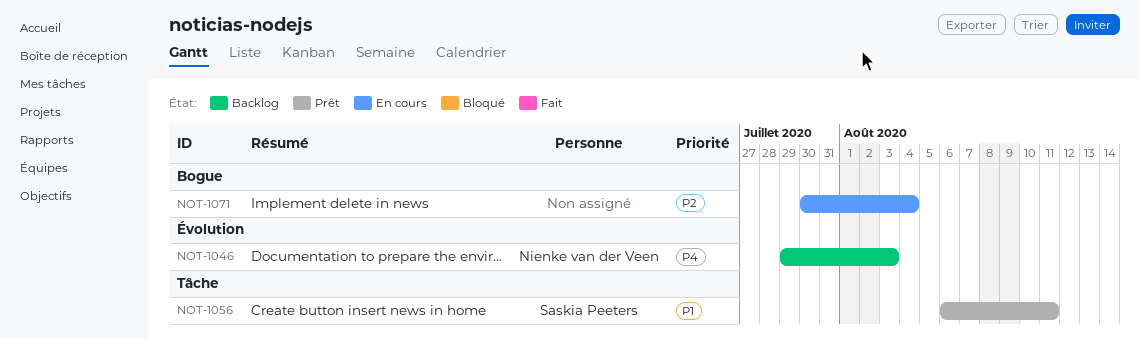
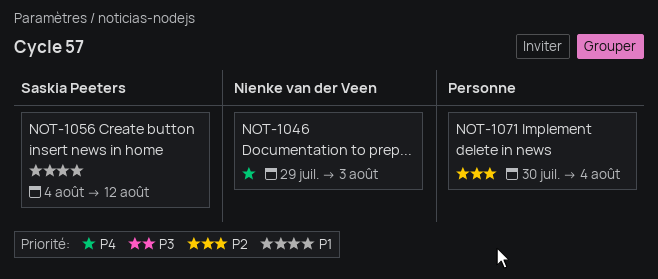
NOT-1056, start: Aug 6 -> Aug 4
NOT-1056, due: Aug 11 -> Aug 12

